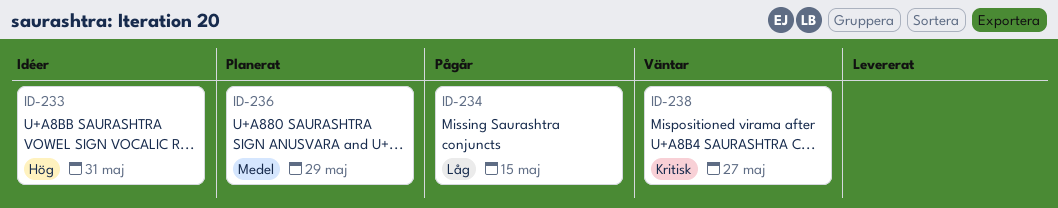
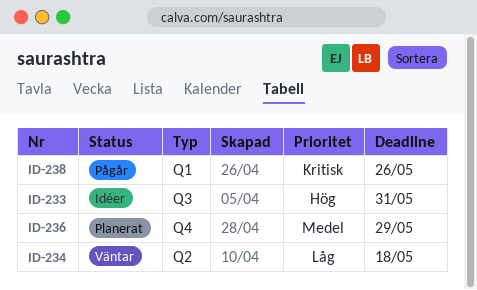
ID-234, status: Pågår -> Väntar
ID-234, due: May 15 -> May 18
ID-238, status: Väntar -> Pågår
ID-238, due: May 27 -> May 26

